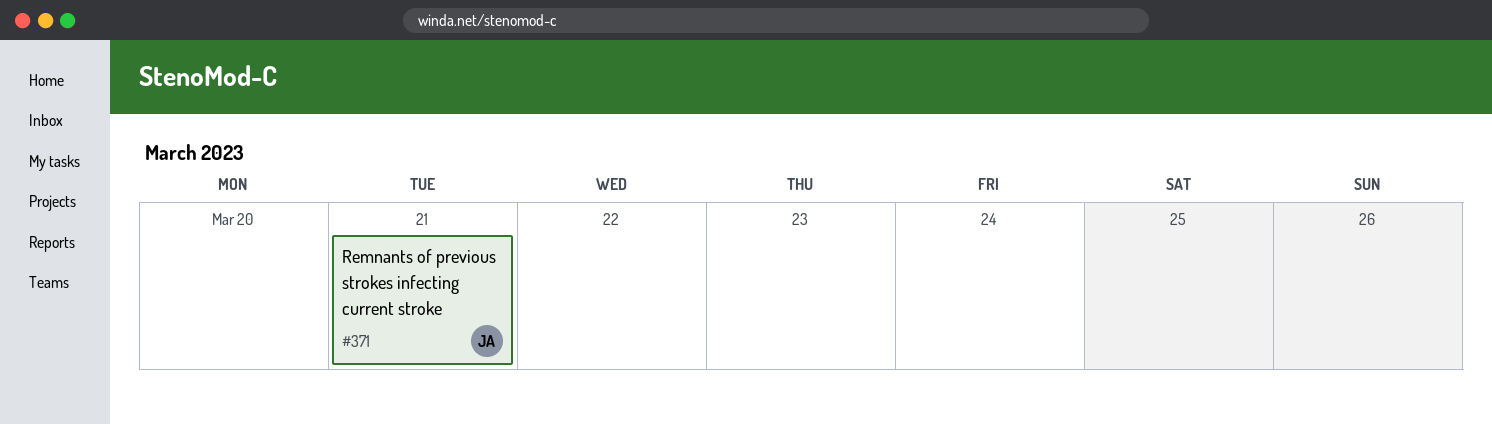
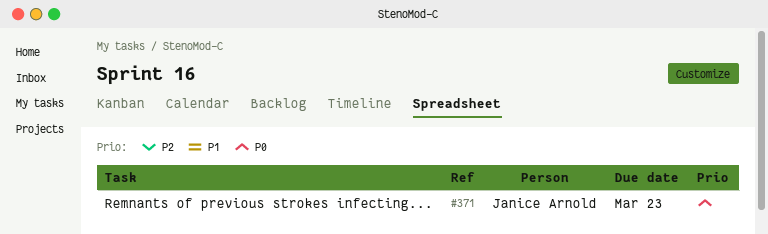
#371, due: Mar 21 -> Mar 23

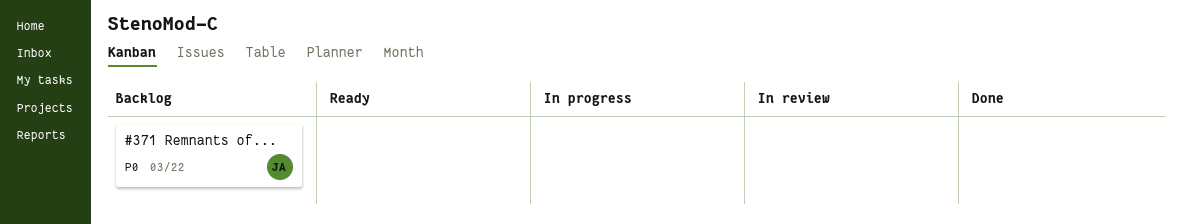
#371, due: Mar 23 -> Mar 22

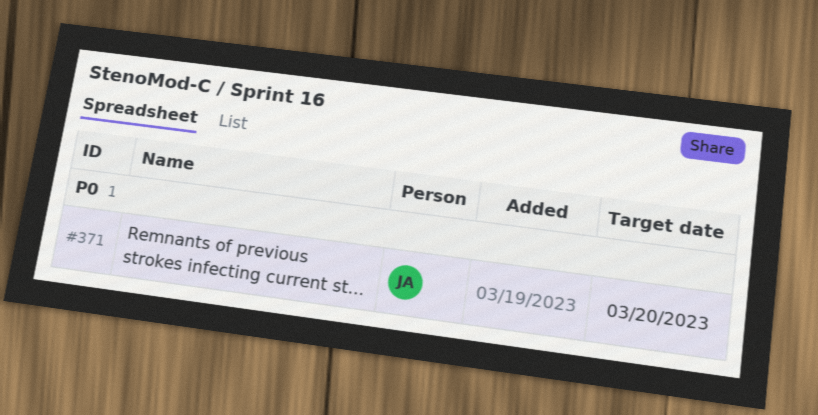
#371, due: Mar 22 -> Mar 20

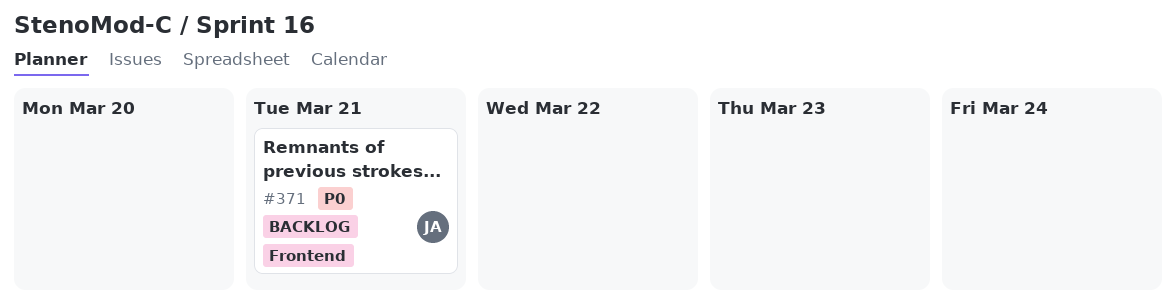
#371, due: Mar 20 -> Mar 21

